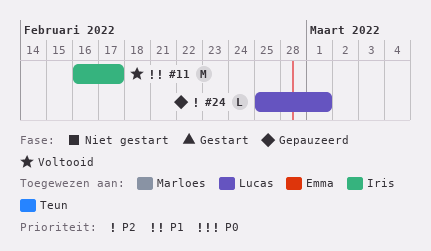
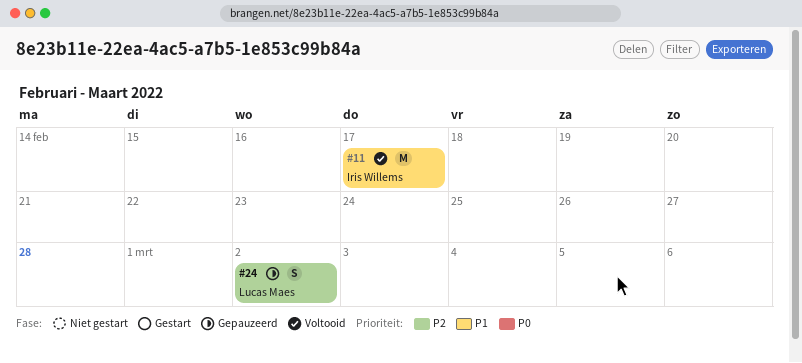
#24, estimate: L -> S
#24, due: Mar 1 -> Mar 2

